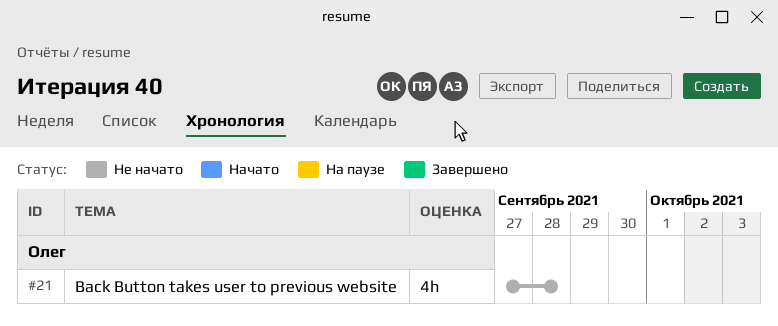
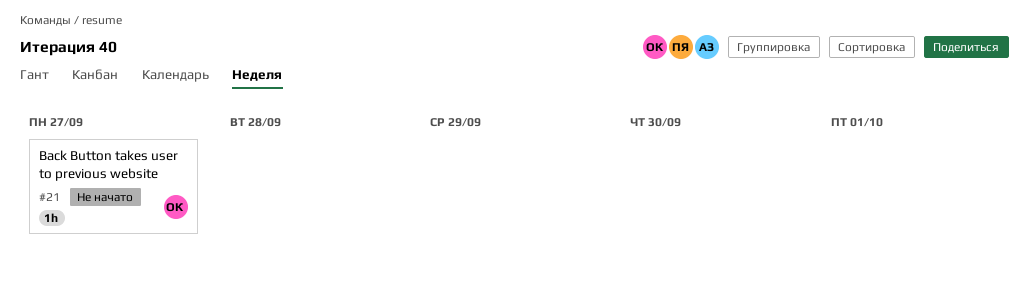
#21, estimate: 4h -> 1h
#21, due: Sep 28 -> Sep 27

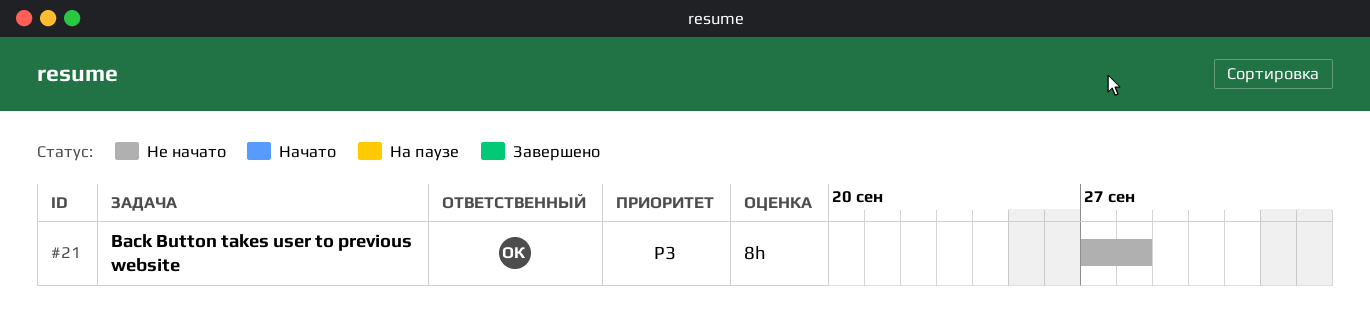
#21, estimate: 1h -> 8h
#21, due: Sep 27 -> Sep 28

